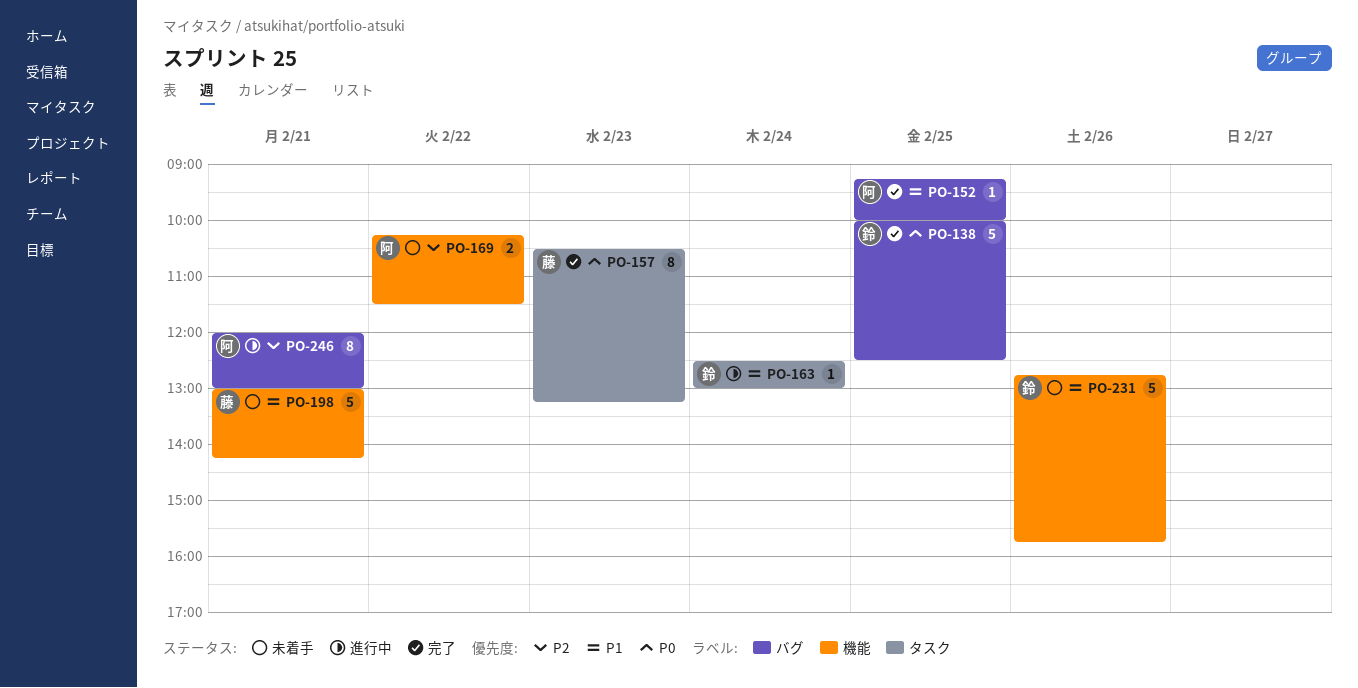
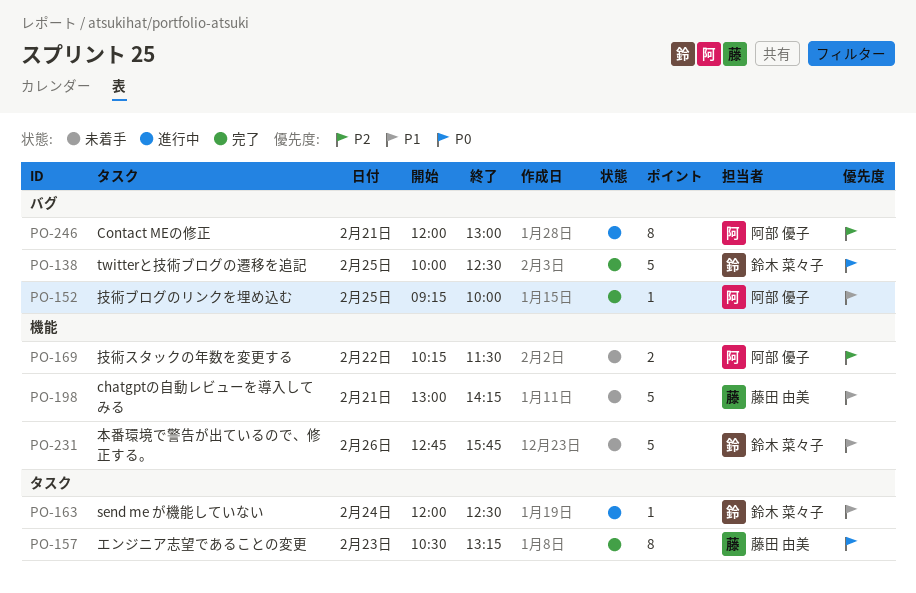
PO-163, begins: 12:30 -> 12:00
PO-163, ends: 13:00 -> 12:30

